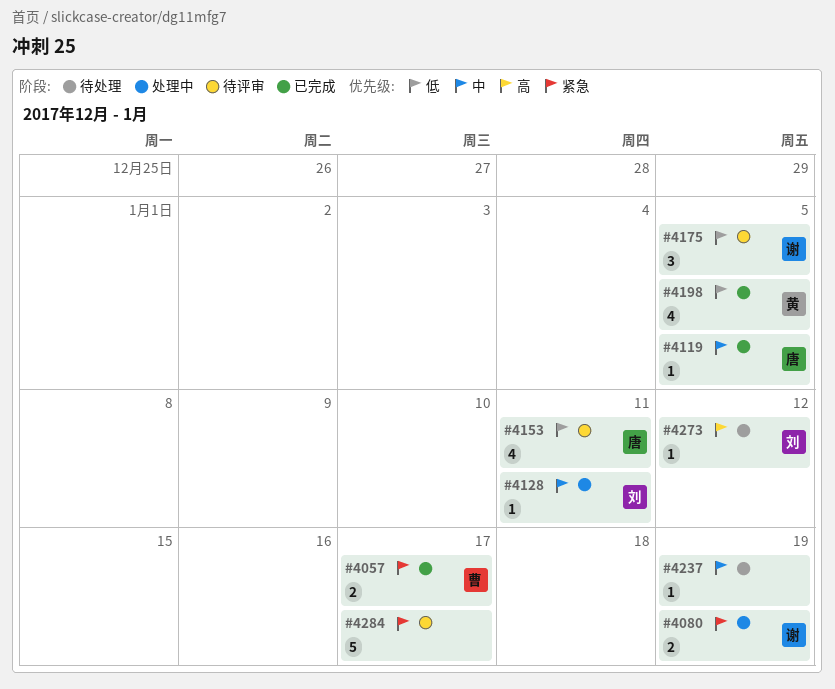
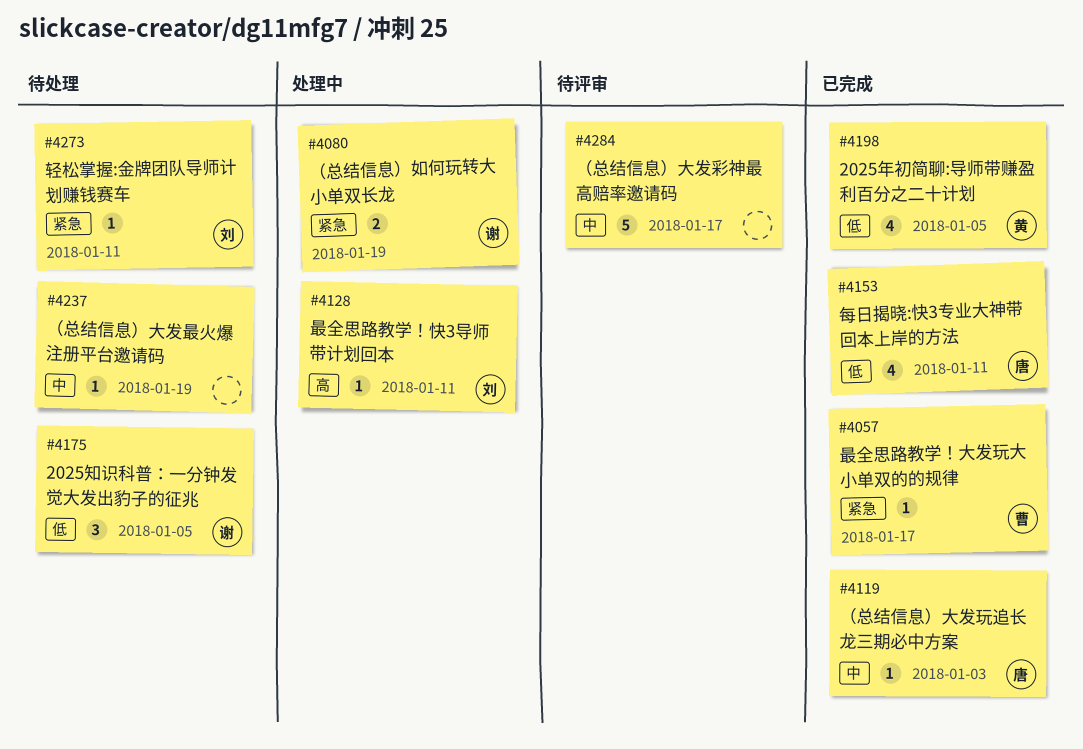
#4057, estimate: 2 -> 1
#4119, due: Jan 5 -> Jan 3
#4128, priority: 中 -> 高
#4153, status: 待评审 -> 已完成
#4175, status: 待评审 -> 待处理
#4273, priority: 高 -> 紧急
#4273, due: Jan 12 -> Jan 11
#4284, priority: 紧急 -> 中

